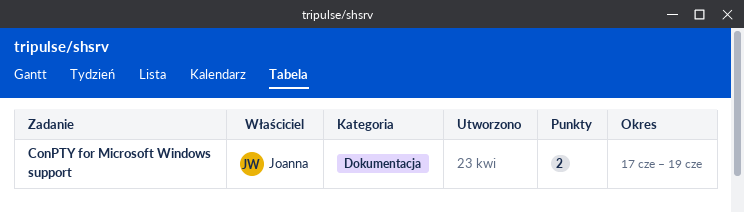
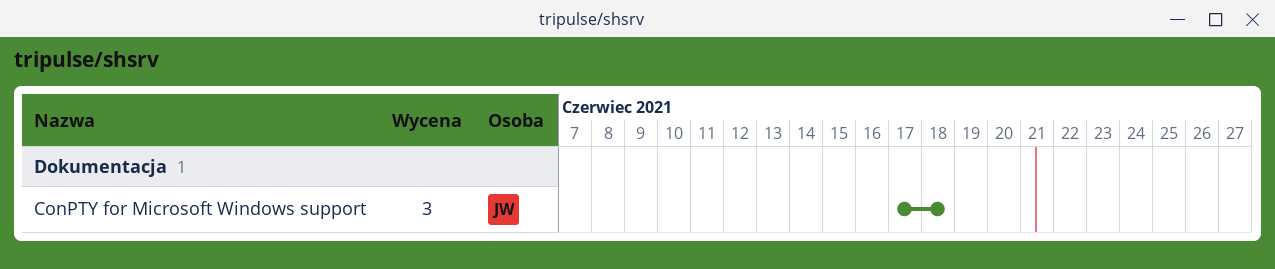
ConPTY for Microsoft Windows support, estimate: 2 -> 3
ConPTY for Microsoft Windows support, due: Jun 19 -> Jun 18

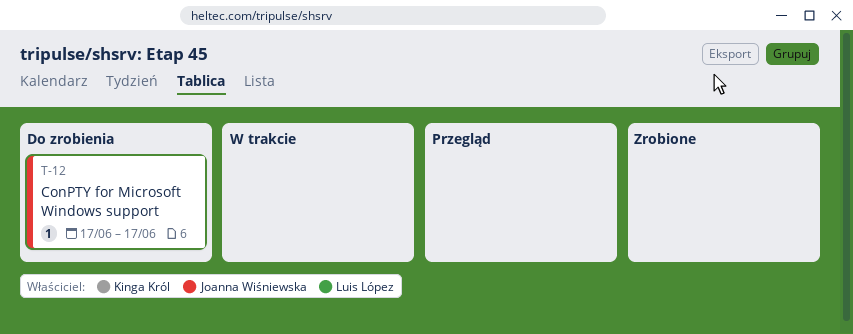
ConPTY for Microsoft Windows support, estimate: 3 -> 1
ConPTY for Microsoft Windows support, due: Jun 18 -> Jun 17

